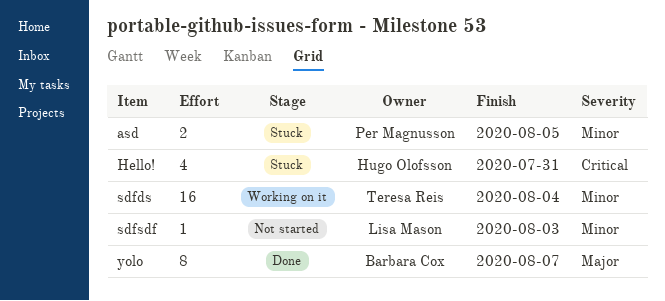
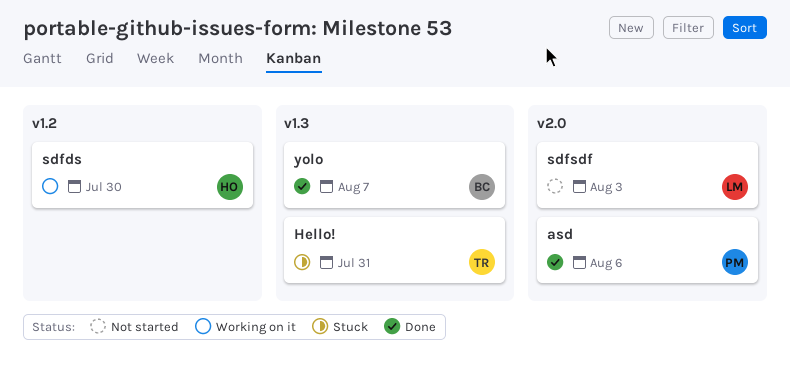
asd, status: Stuck -> Done
asd, due: Aug 5 -> Aug 6
Hello!, owner: Hugo Olofsson -> Teresa Reis
sdfds, owner: Teresa Reis -> Hugo Olofsson
sdfds, due: Aug 4 -> Jul 30

